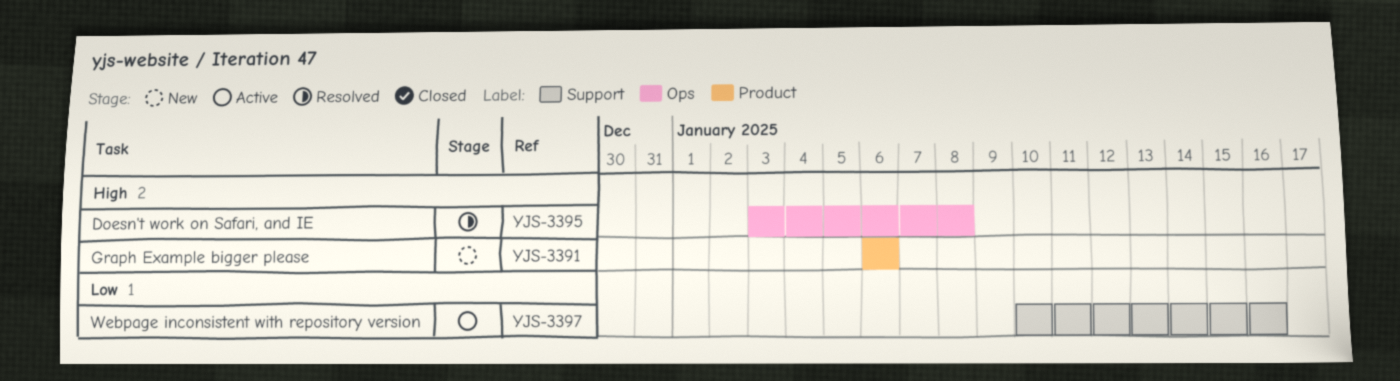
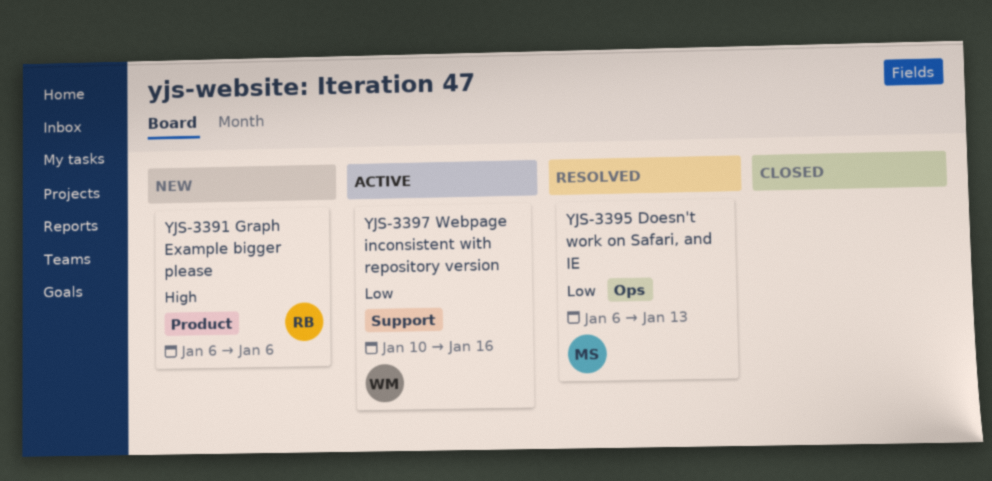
YJS-3395, priority: High -> Low
YJS-3395, start: Jan 3 -> Jan 6
YJS-3395, due: Jan 8 -> Jan 13

